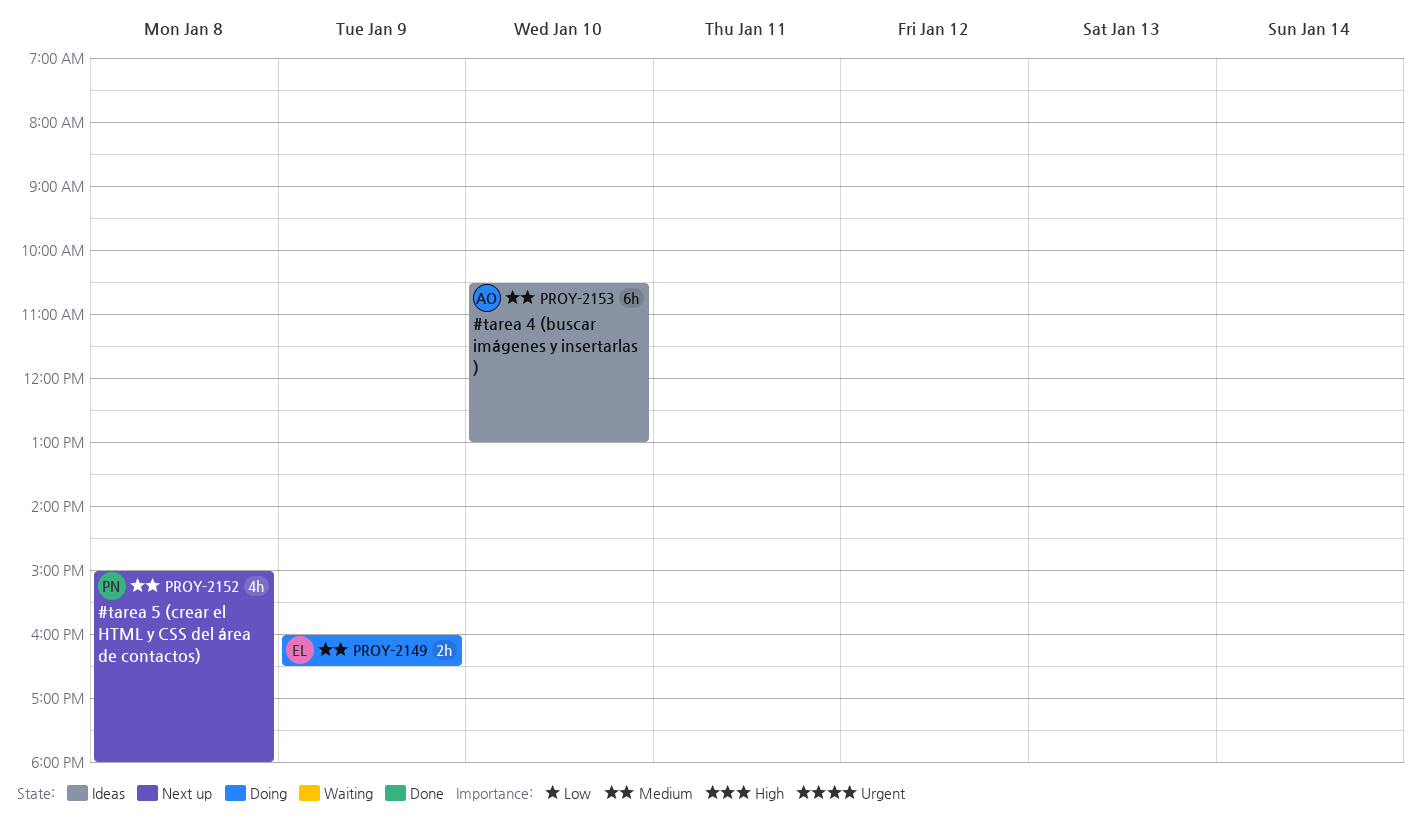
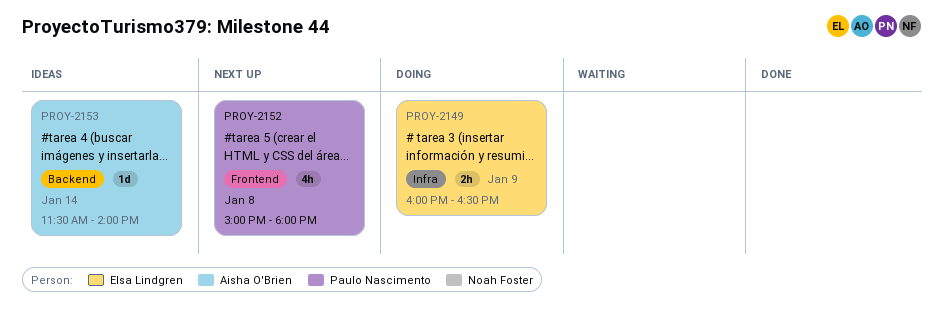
PROY-2153, estimate: 6h -> 1d
PROY-2153, day: Jan 10 -> Jan 14
PROY-2153, begins: 10:30 -> 11:30
PROY-2153, ends: 13:00 -> 14:00

